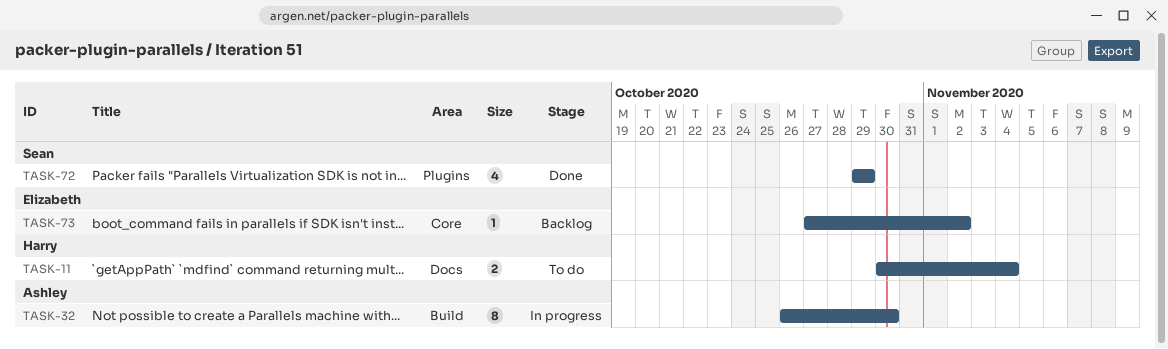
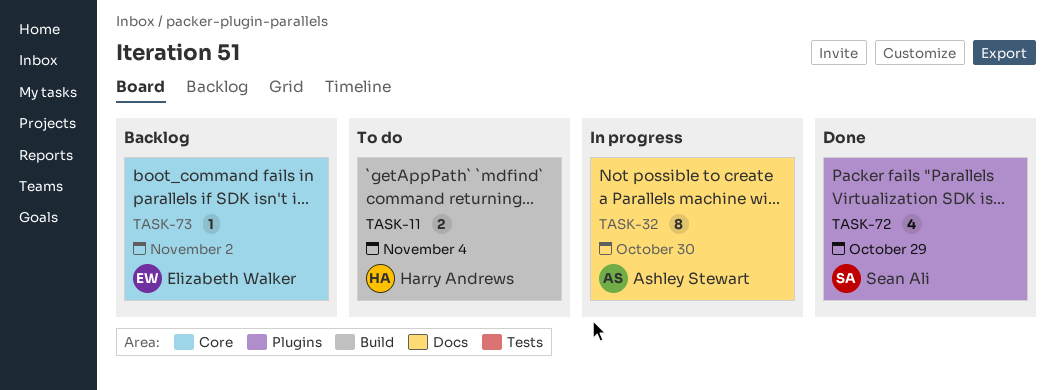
TASK-11, label: Docs -> Build
TASK-32, label: Build -> Docs

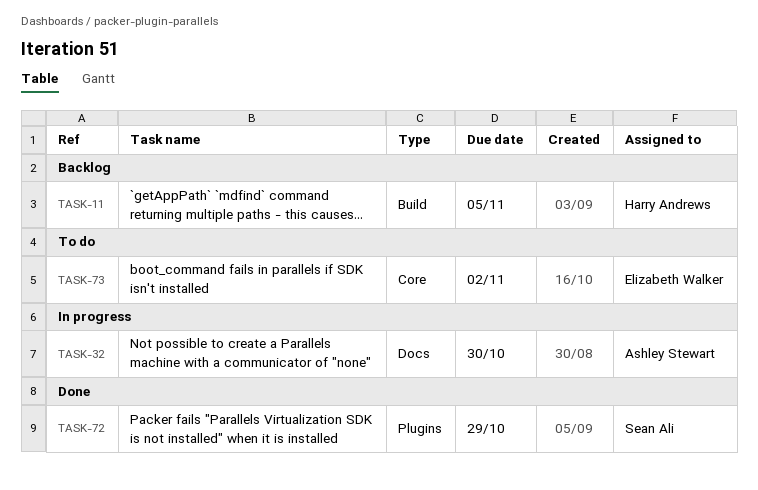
TASK-11, status: To do -> Backlog
TASK-11, due: Nov 4 -> Nov 5
TASK-73, status: Backlog -> To do

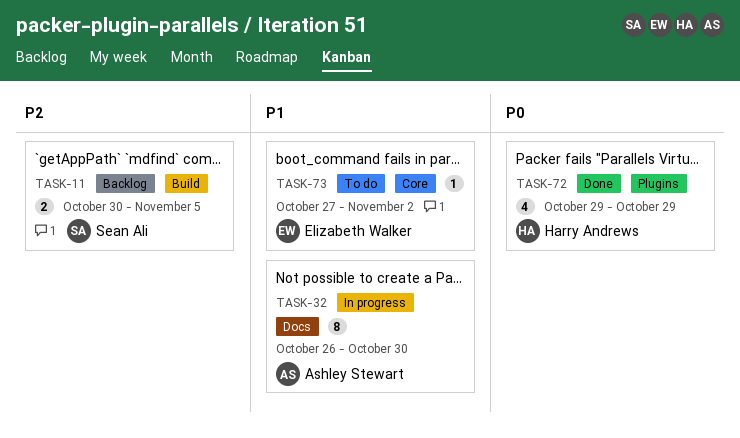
TASK-11, owner: Harry Andrews -> Sean Ali
TASK-72, owner: Sean Ali -> Harry Andrews

